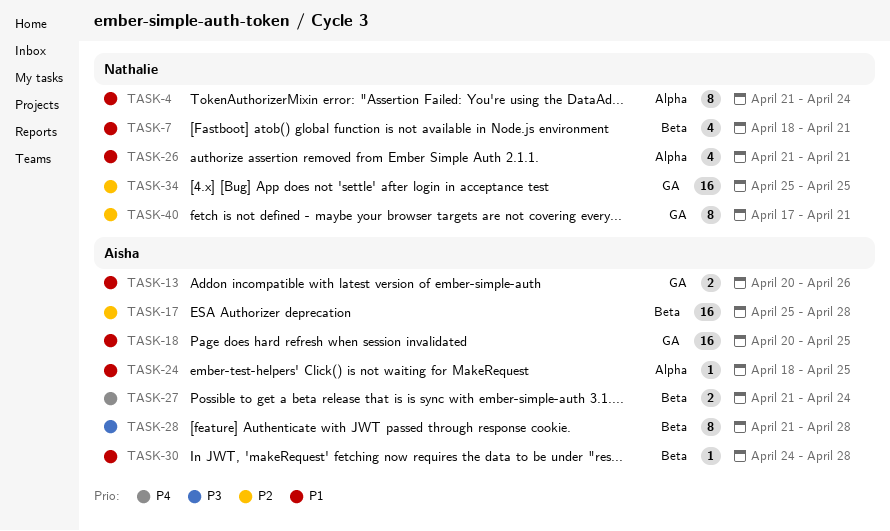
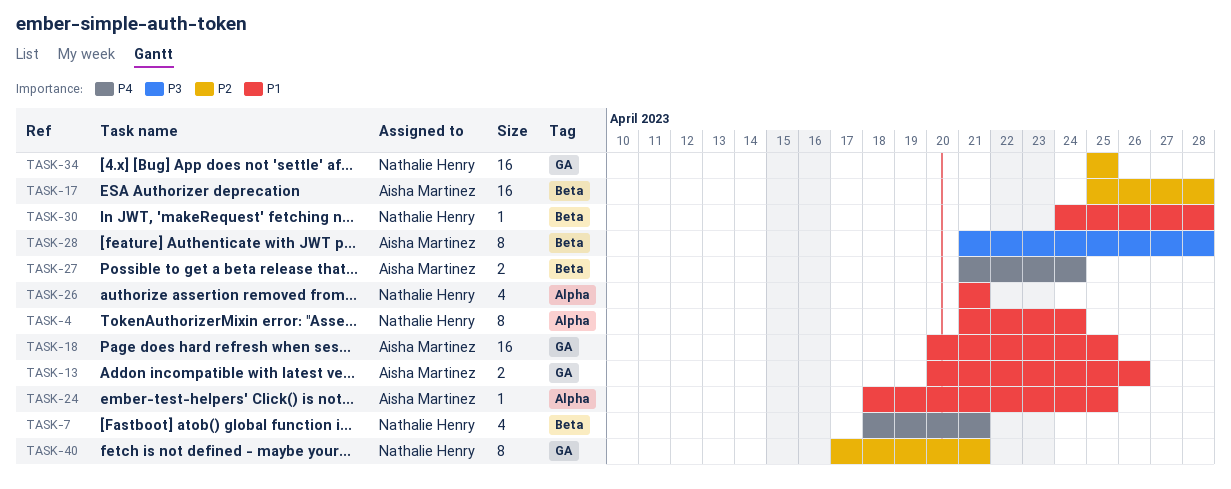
TASK-7, priority: P1 -> P4
TASK-30, owner: Aisha Martinez -> Nathalie Henry

